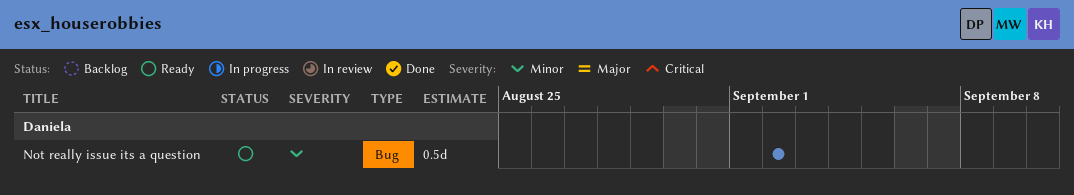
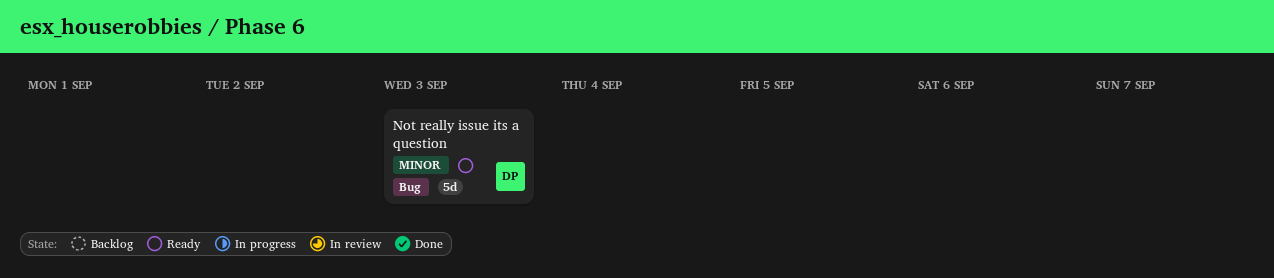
Not really issue its a question, estimate: 0.5d -> 5d
Not really issue its a question, due: Sep 2 -> Sep 3

